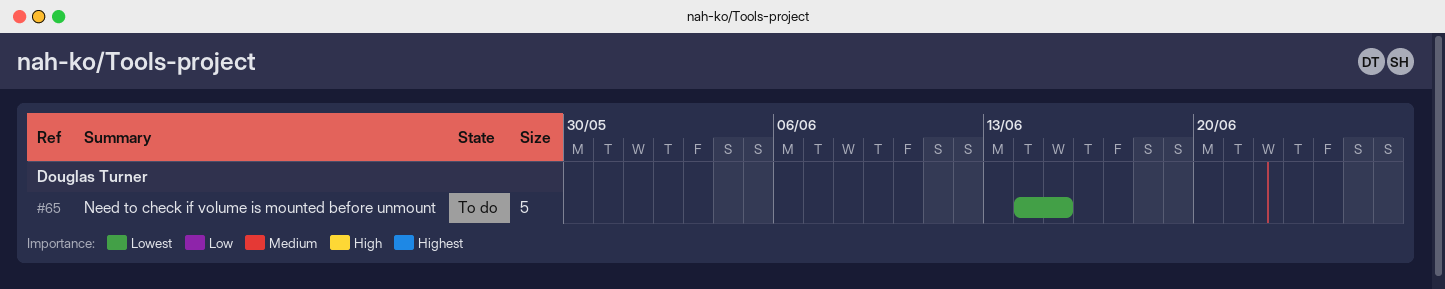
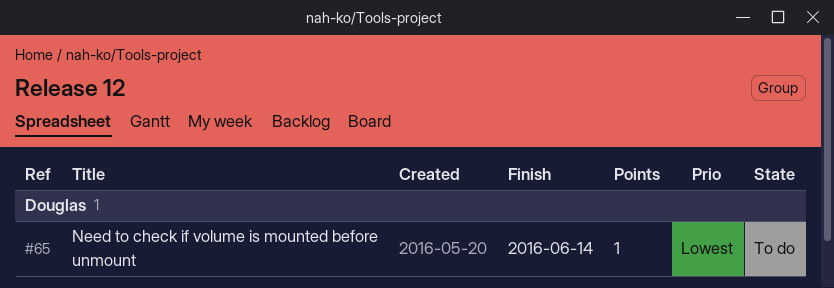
#65, estimate: 5 -> 1
#65, due: Jun 15 -> Jun 14

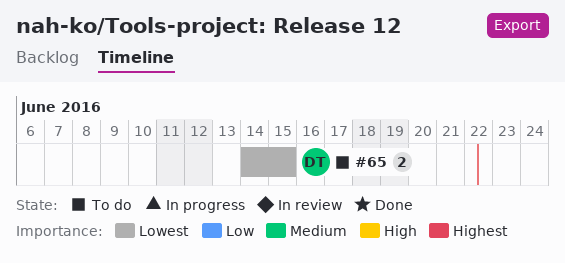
#65, estimate: 1 -> 2
#65, due: Jun 14 -> Jun 15

